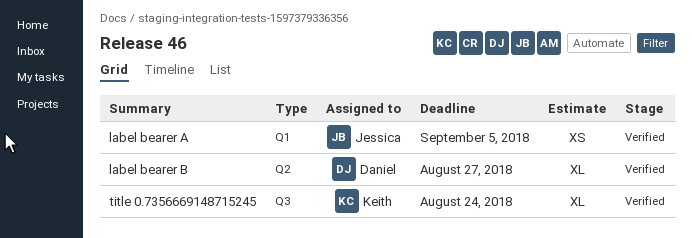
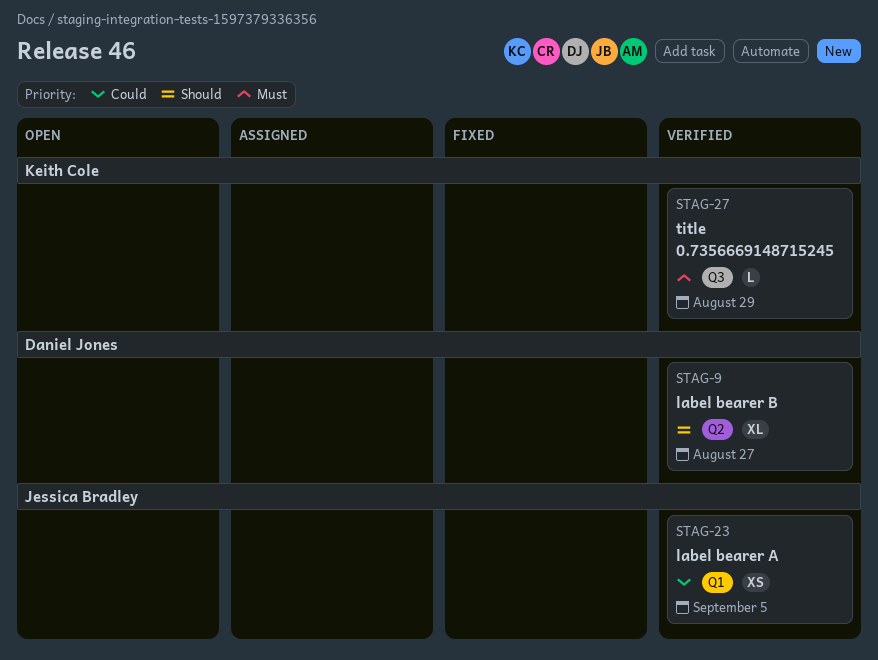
title 0.7356669148715245, estimate: XL -> L
title 0.7356669148715245, due: Aug 24 -> Aug 29

